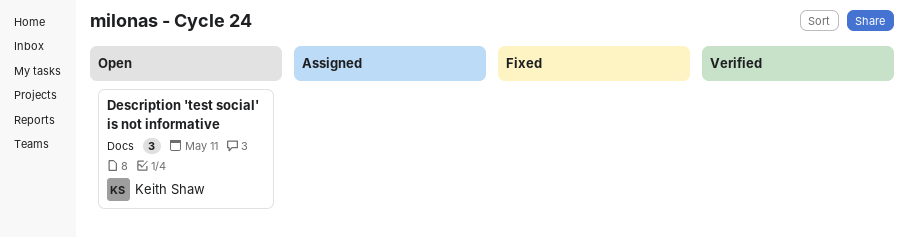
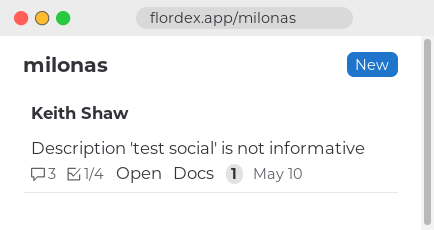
Description 'test social' is not informative, estimate: 3 -> 1
Description 'test social' is not informative, due: May 11 -> May 10

